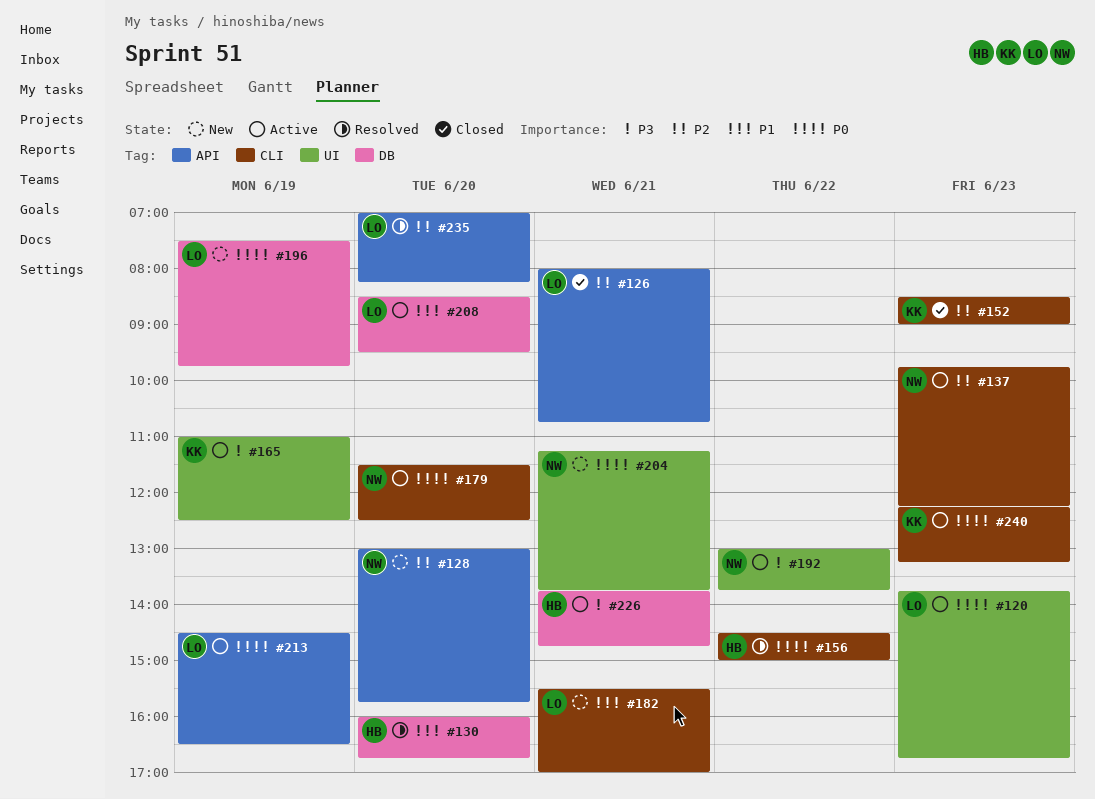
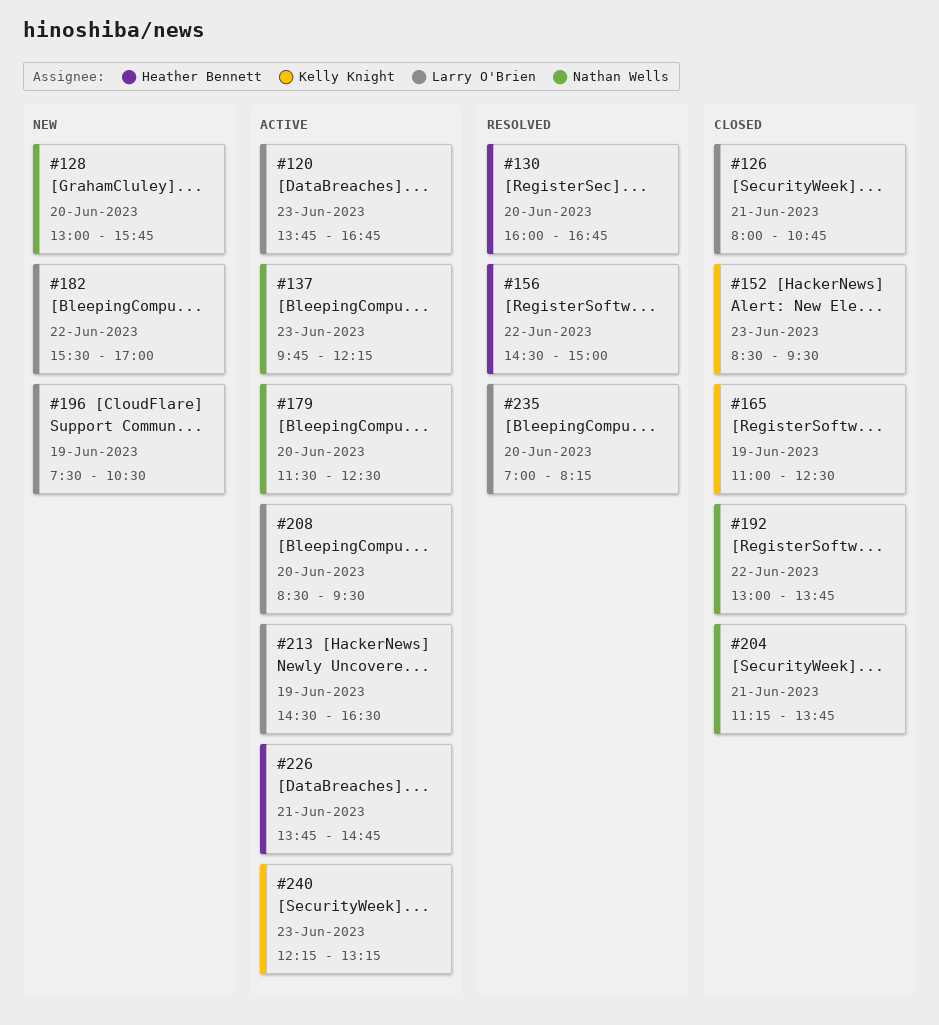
#152, ends: 09:00 -> 09:30
#165, status: Active -> Closed
#182, day: Jun 21 -> Jun 22
#192, status: Active -> Closed
#196, ends: 09:45 -> 10:30
#204, status: New -> Closed

